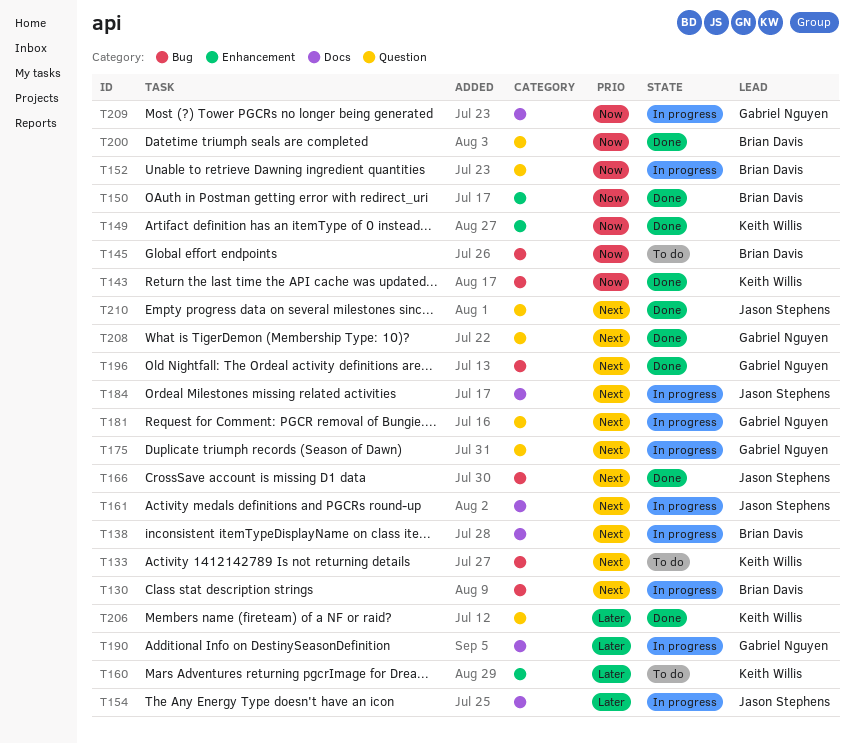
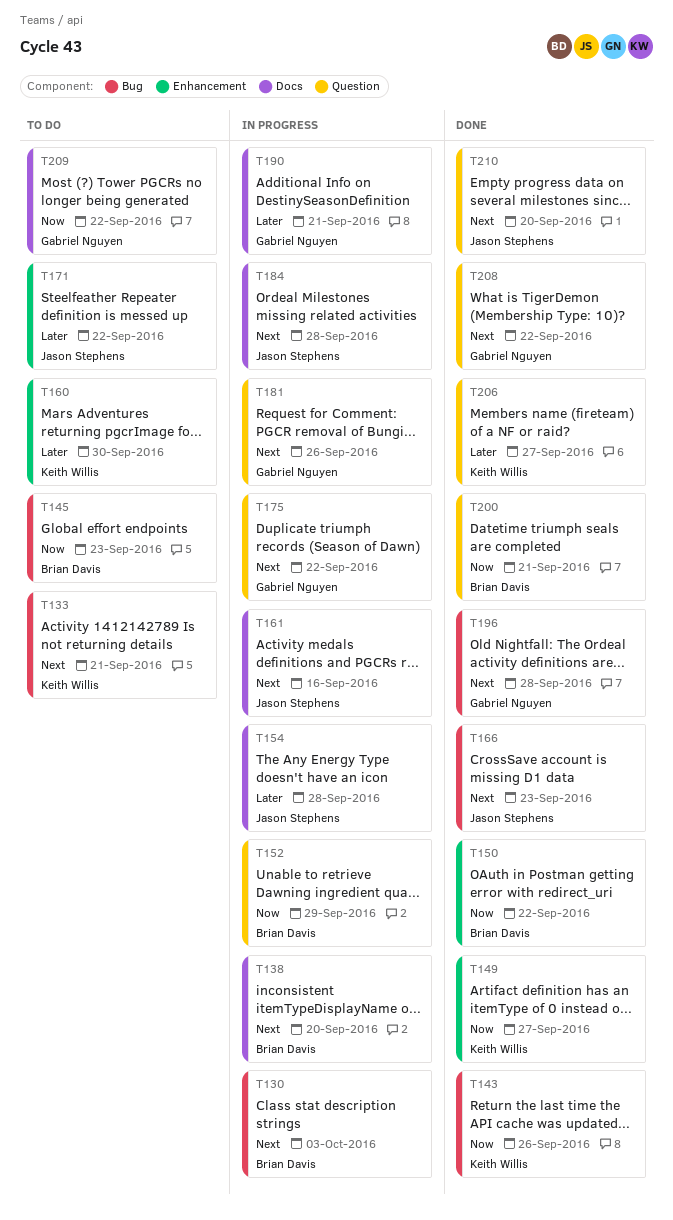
T171: none -> present
T209, status: In progress -> To do

